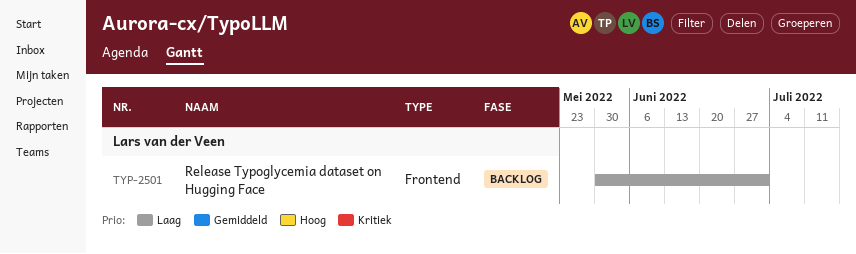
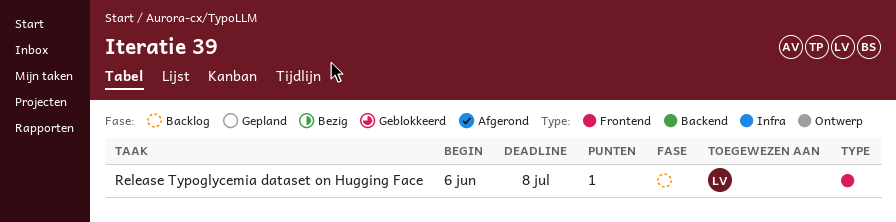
Release Typoglycemia dataset on Hugging Face, start: May 30 -> Jun 6
Release Typoglycemia dataset on Hugging Face, due: Jul 1 -> Jul 8

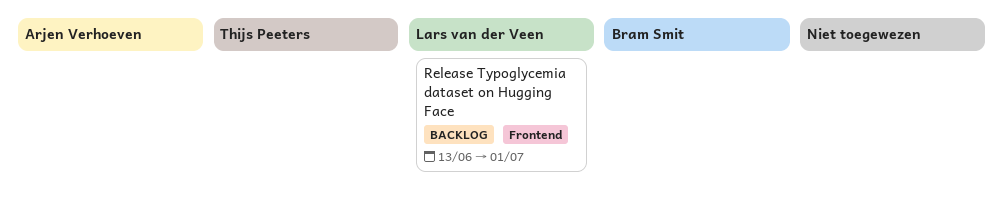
Release Typoglycemia dataset on Hugging Face, start: Jun 6 -> Jun 13
Release Typoglycemia dataset on Hugging Face, due: Jul 8 -> Jul 1

